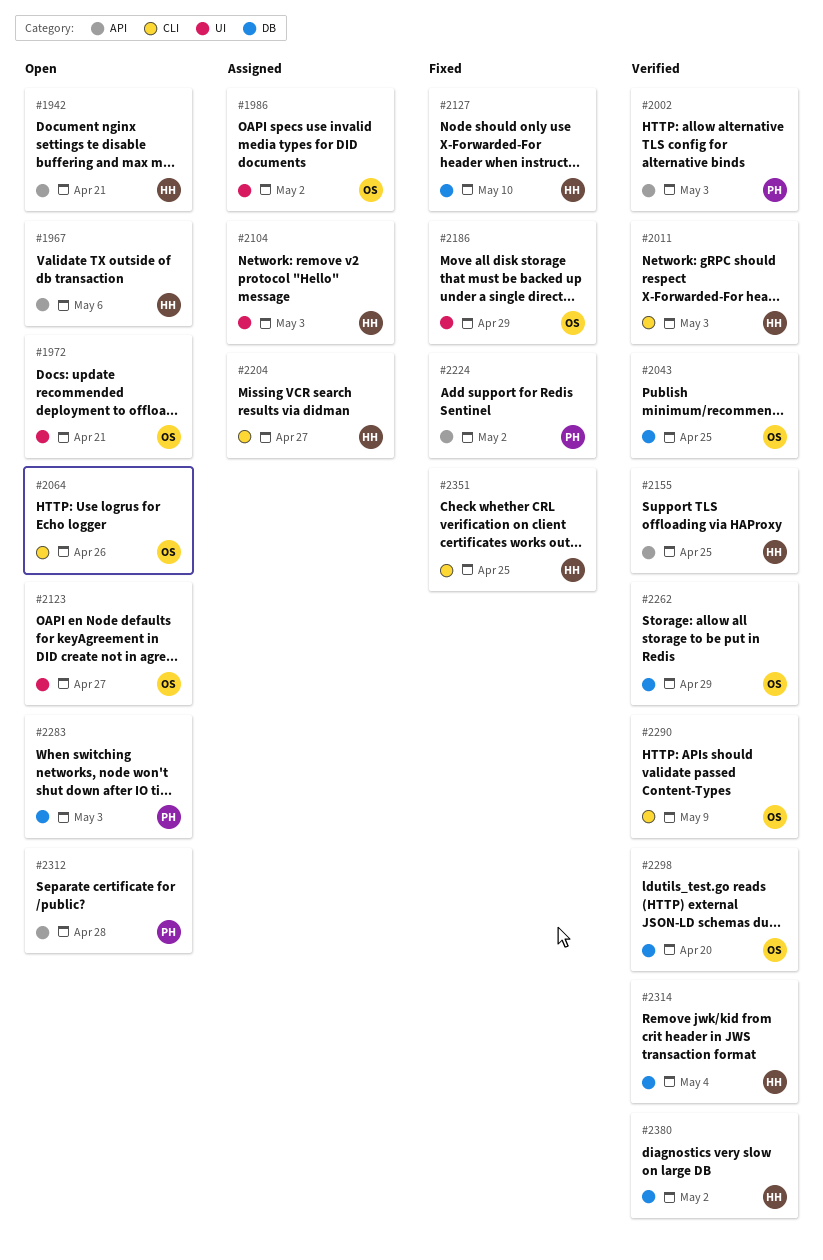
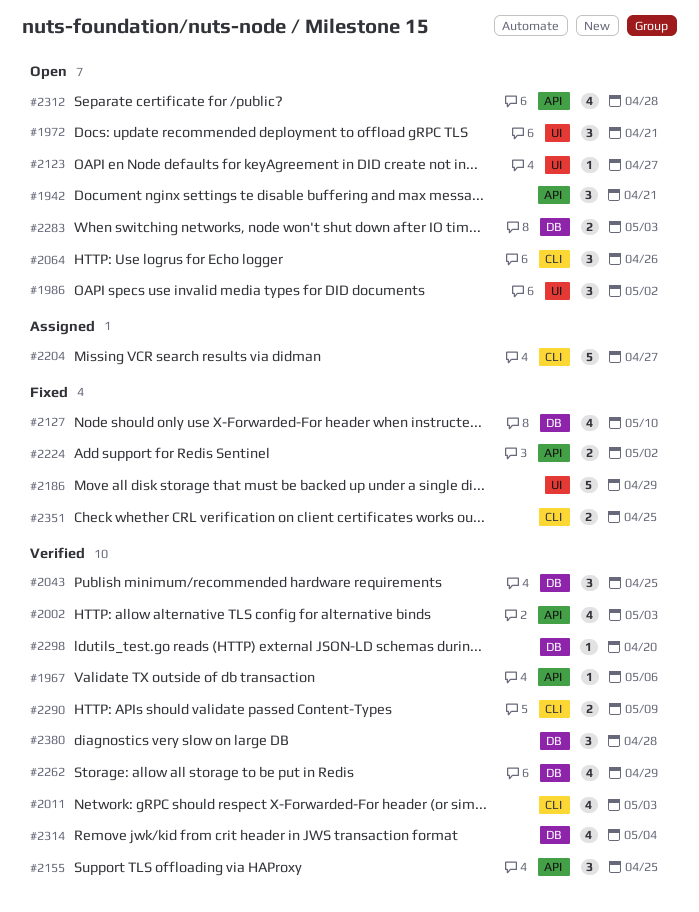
#1967, status: Open -> Verified
#1986, status: Assigned -> Open
#2104: present -> none
#2380, due: May 2 -> Apr 28

